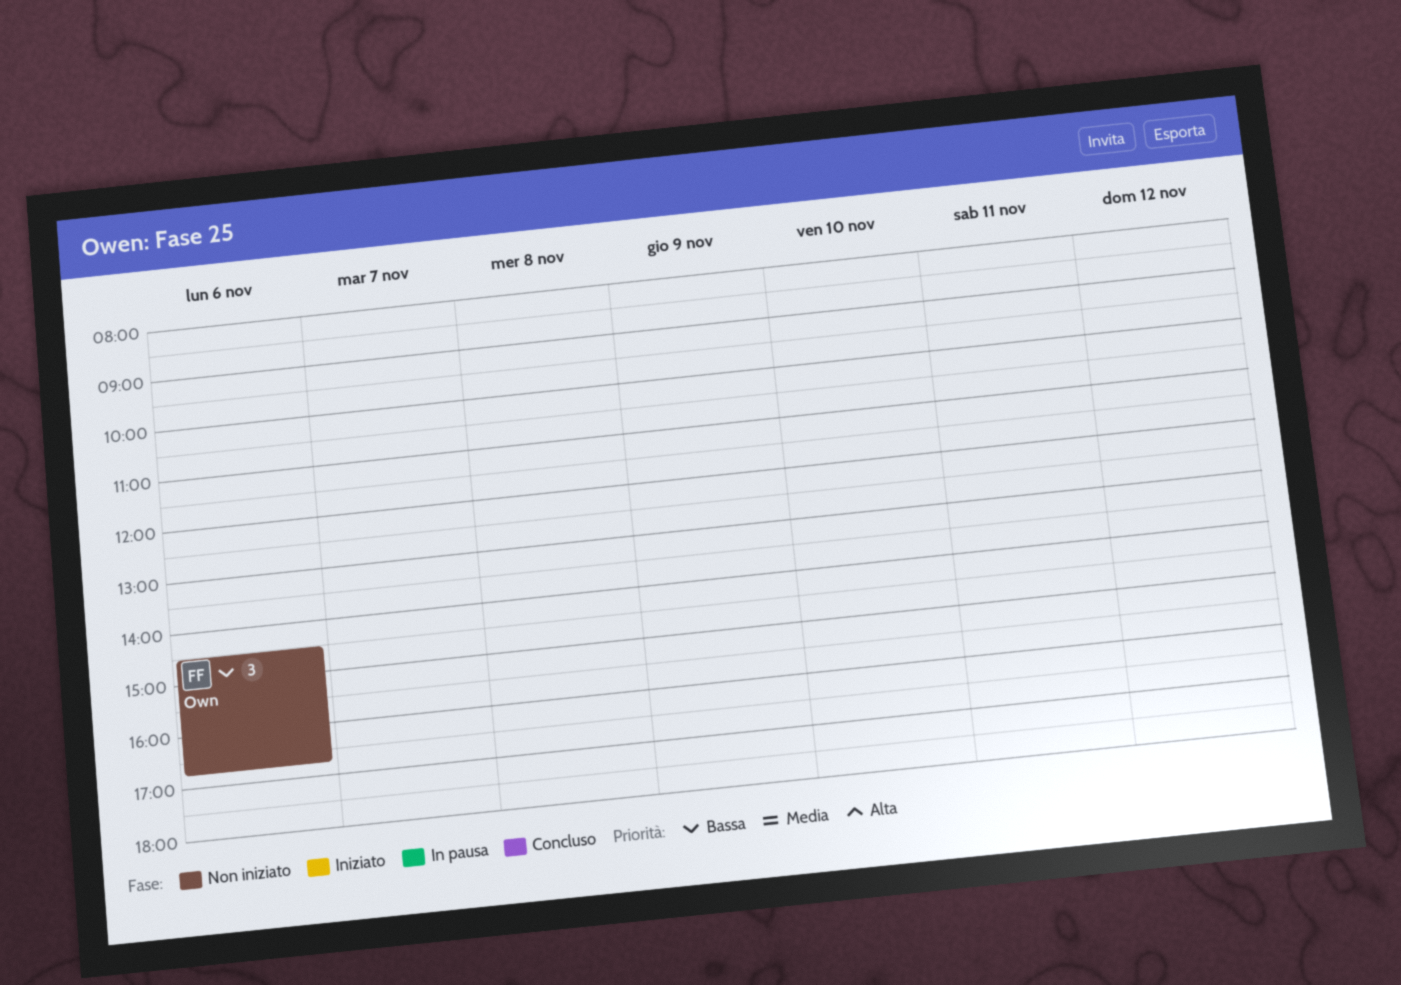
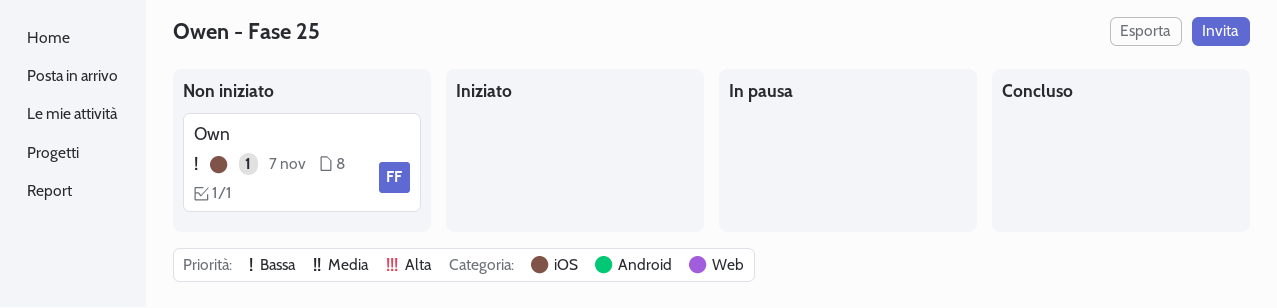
Own, estimate: 3 -> 1
Own, day: Nov 6 -> Nov 7

